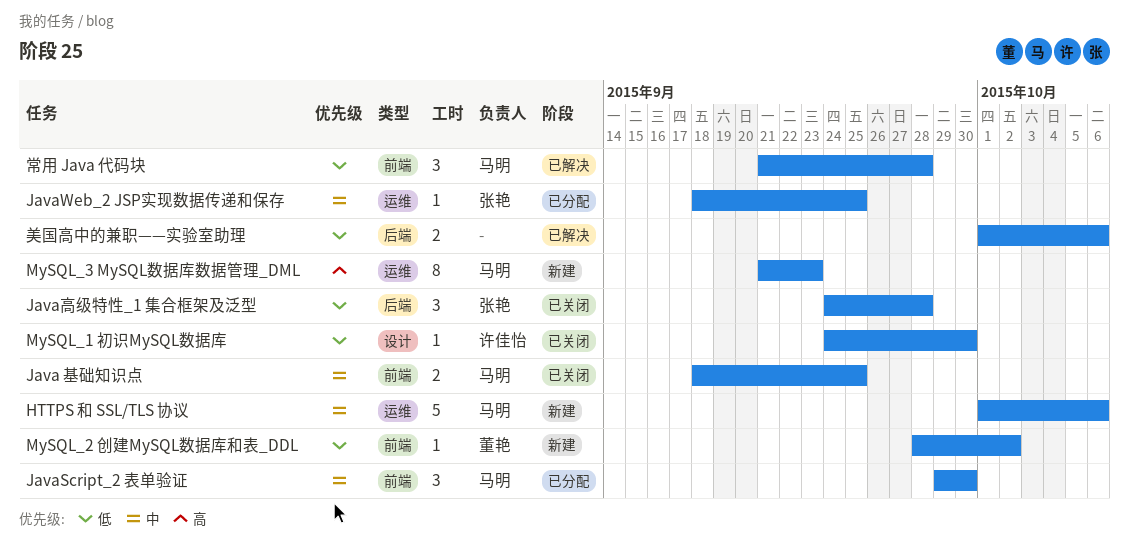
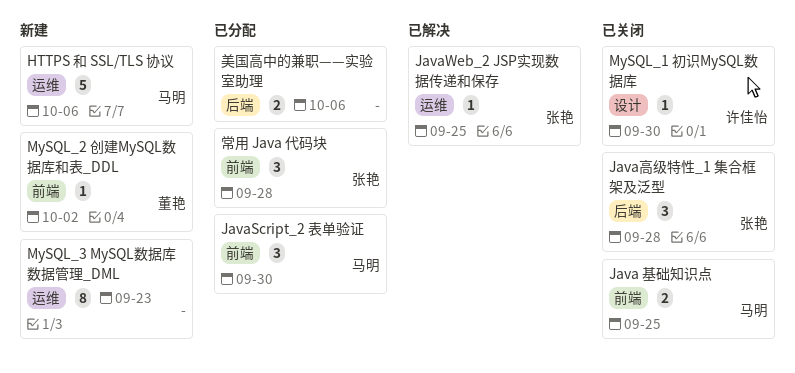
JavaWeb_2 JSP实现数据传递和保存, status: 已分配 -> 已解决
MySQL_3 MySQL数据库数据管理_DML, owner: 马明 -> none
常用 Java 代码块, status: 已解决 -> 已分配
常用 Java 代码块, owner: 马明 -> 张艳
美国高中的兼职——实验室助理, status: 已解决 -> 已分配

